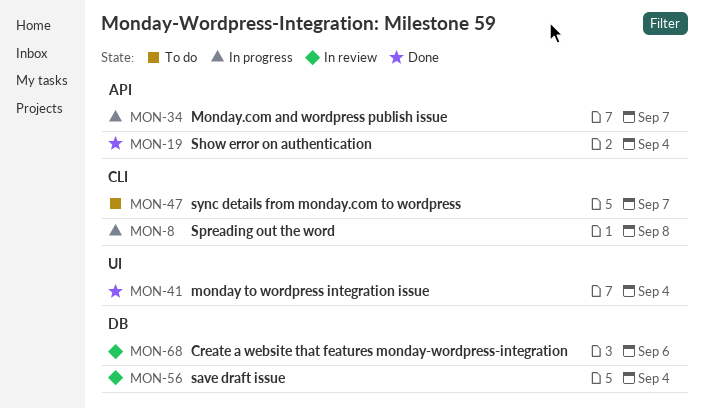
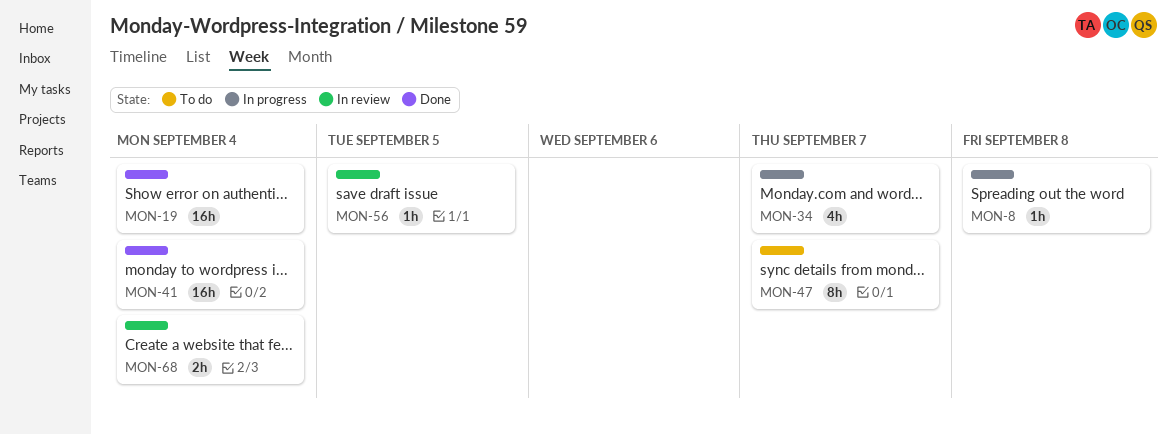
MON-56, due: Sep 4 -> Sep 5
MON-68, due: Sep 6 -> Sep 4

